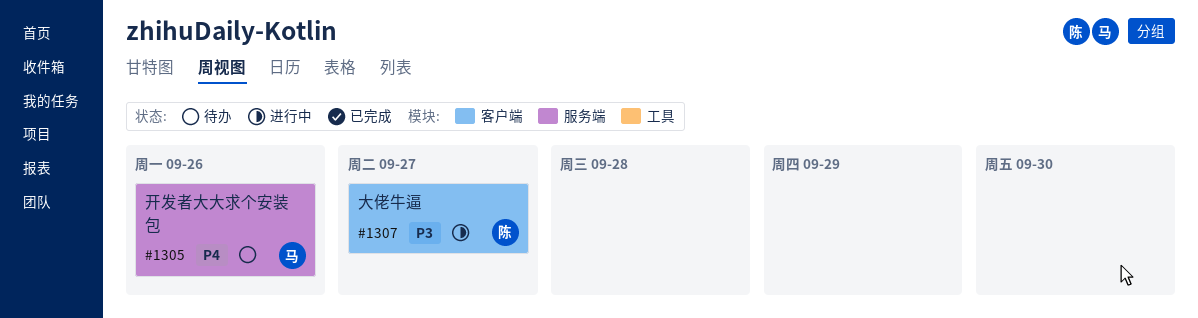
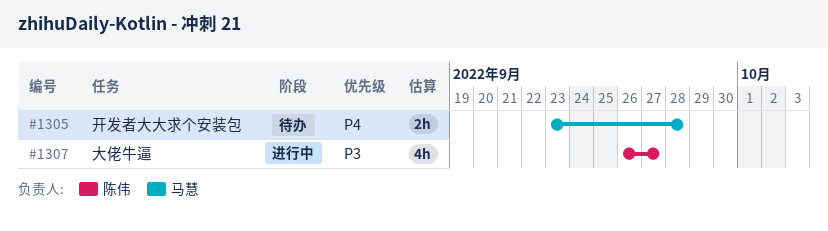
#1305, due: Sep 26 -> Sep 28

